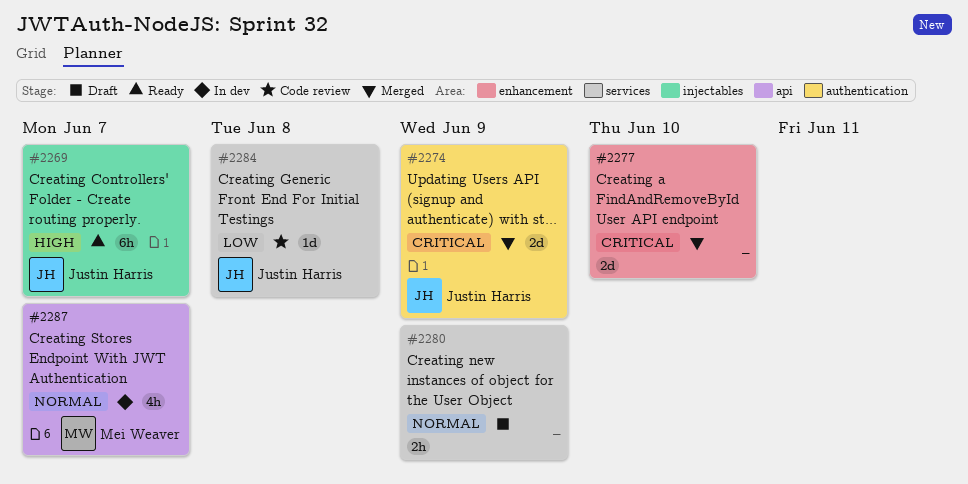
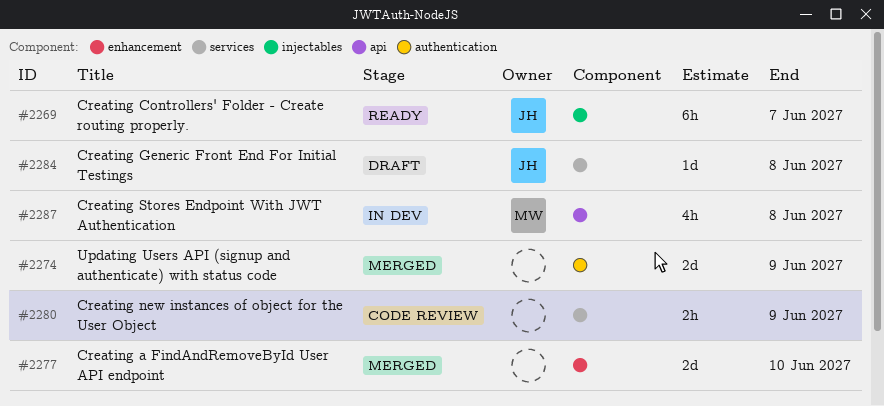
#2274, owner: Justin Harris -> none
#2280, status: Draft -> Code review
#2284, status: Code review -> Draft
#2287, due: Jun 7 -> Jun 8

